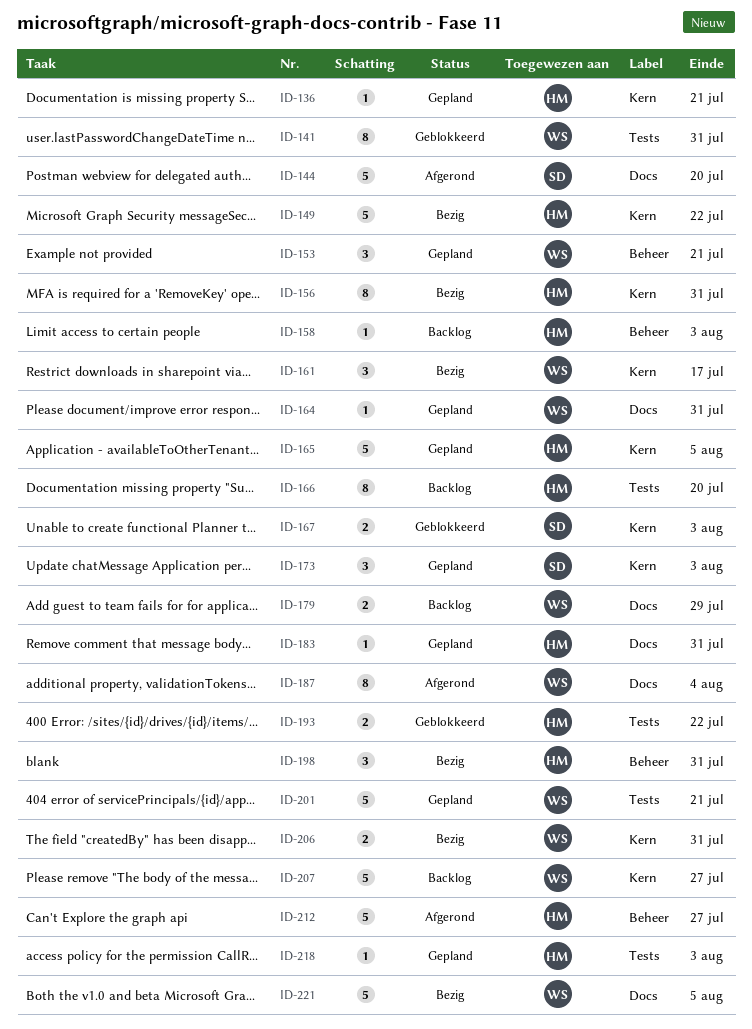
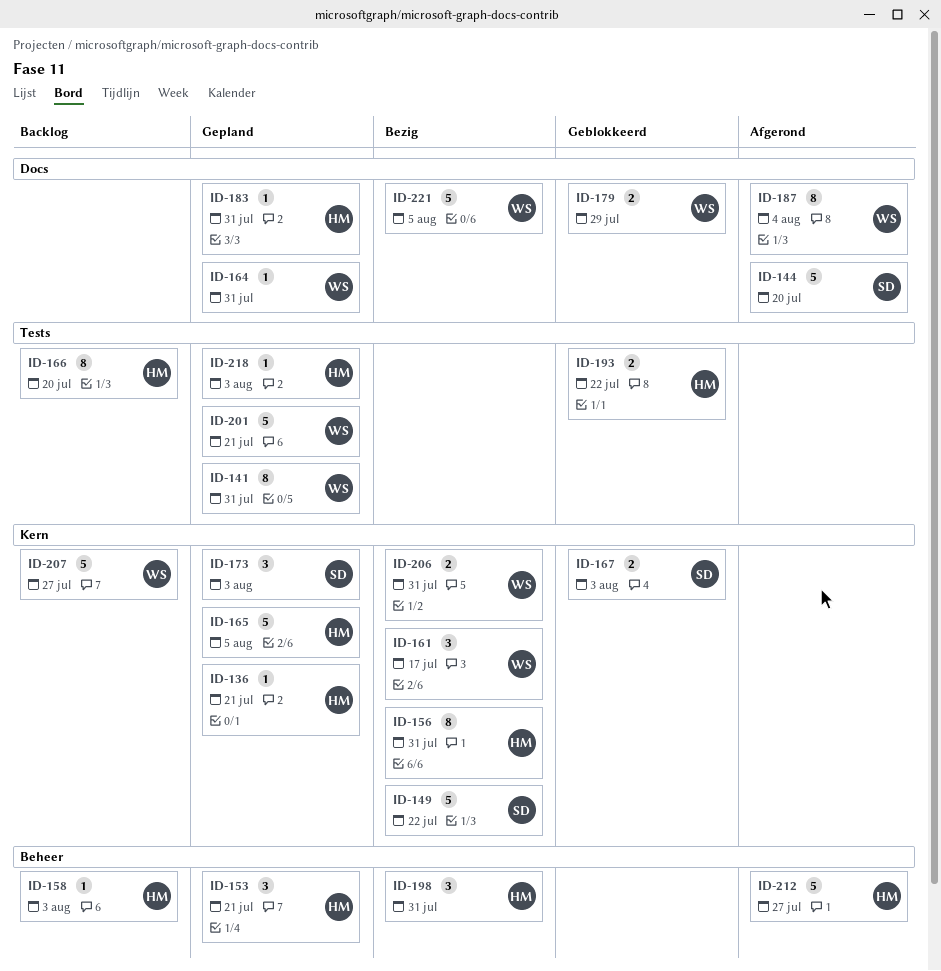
ID-141, status: Geblokkeerd -> Gepland
ID-149, owner: HM -> SD
ID-153, owner: WS -> HM
ID-179, status: Backlog -> Geblokkeerd

